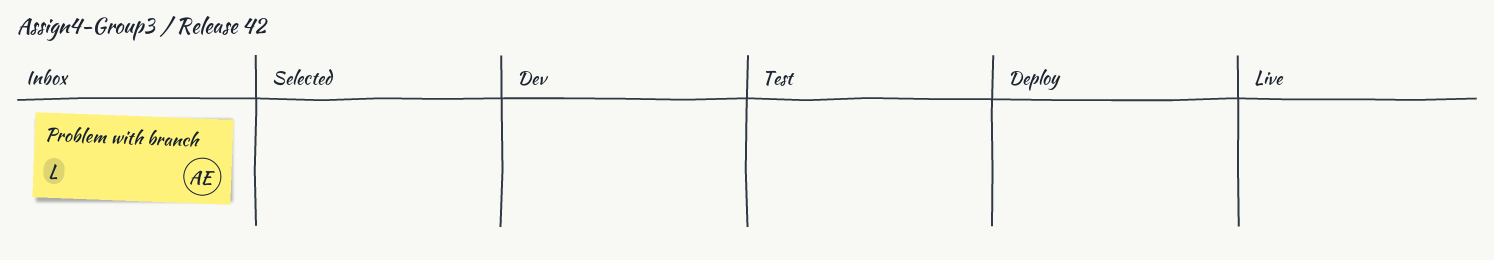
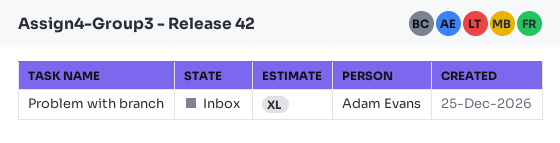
Problem with branch, estimate: L -> XL

